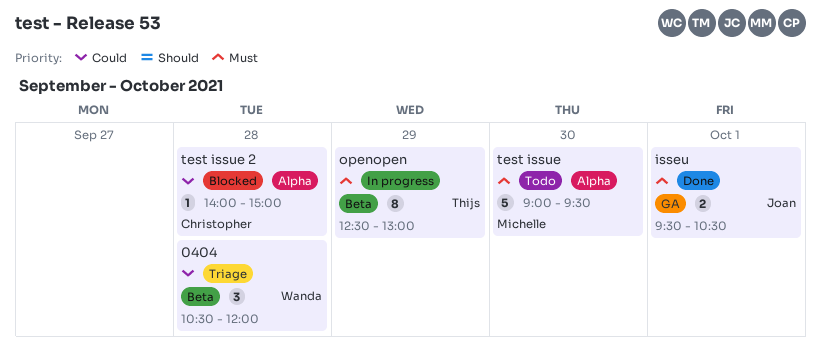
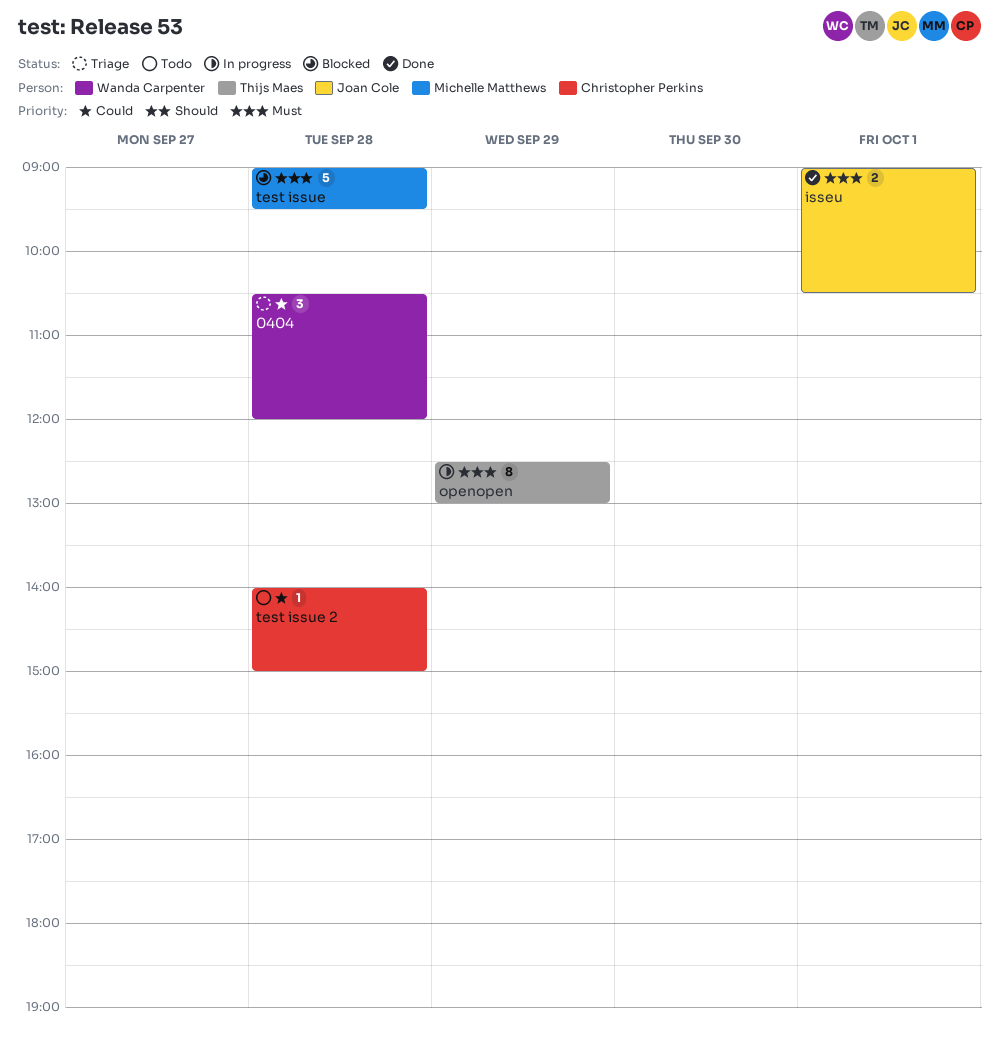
isseu, begins: 09:30 -> 09:00
test issue, status: Todo -> Blocked
test issue, day: Sep 30 -> Sep 28
test issue 2, status: Blocked -> Todo

